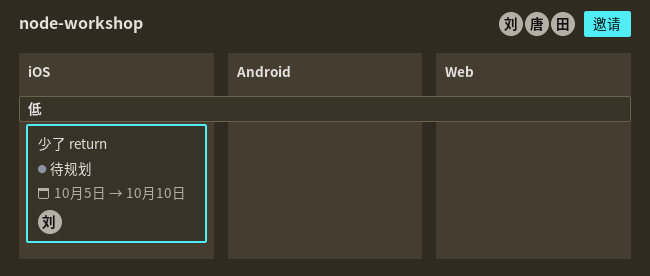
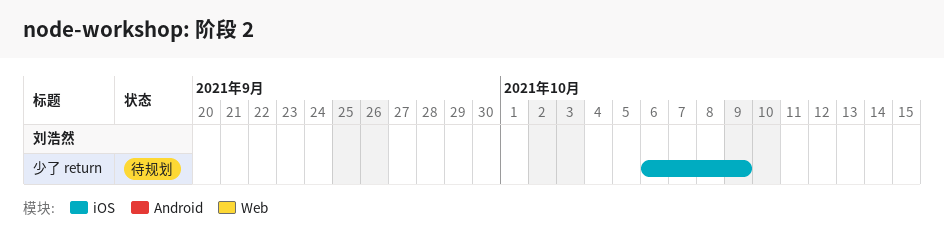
少了 return, start: Oct 5 -> Oct 6
少了 return, due: Oct 10 -> Oct 9

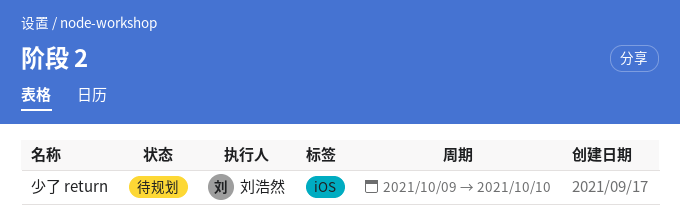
少了 return, start: Oct 6 -> Oct 9
少了 return, due: Oct 9 -> Oct 10

